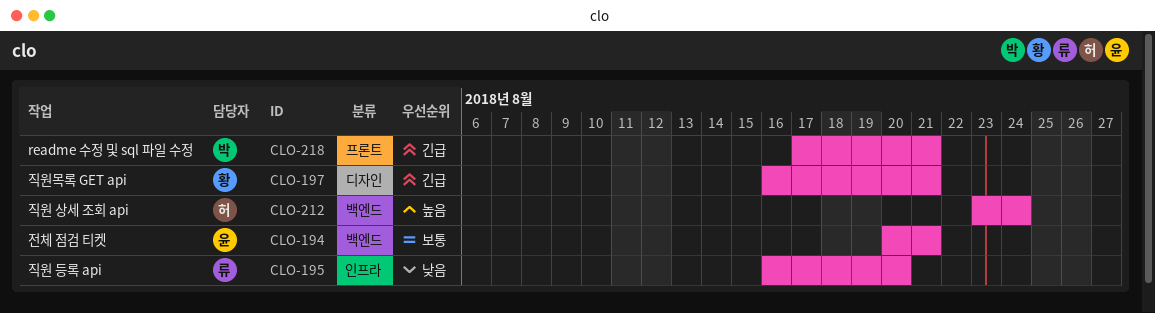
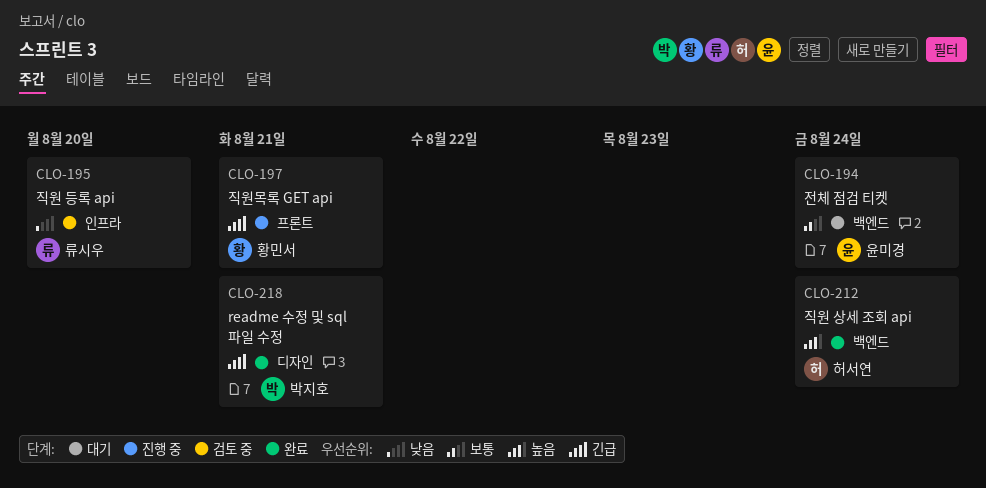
CLO-194, due: Aug 21 -> Aug 24
CLO-197, label: 디자인 -> 프론트
CLO-218, label: 프론트 -> 디자인

